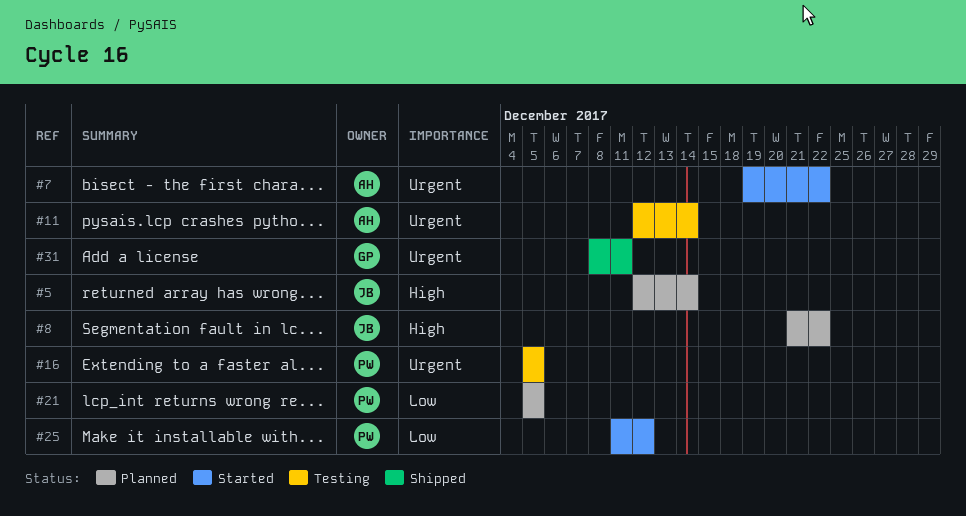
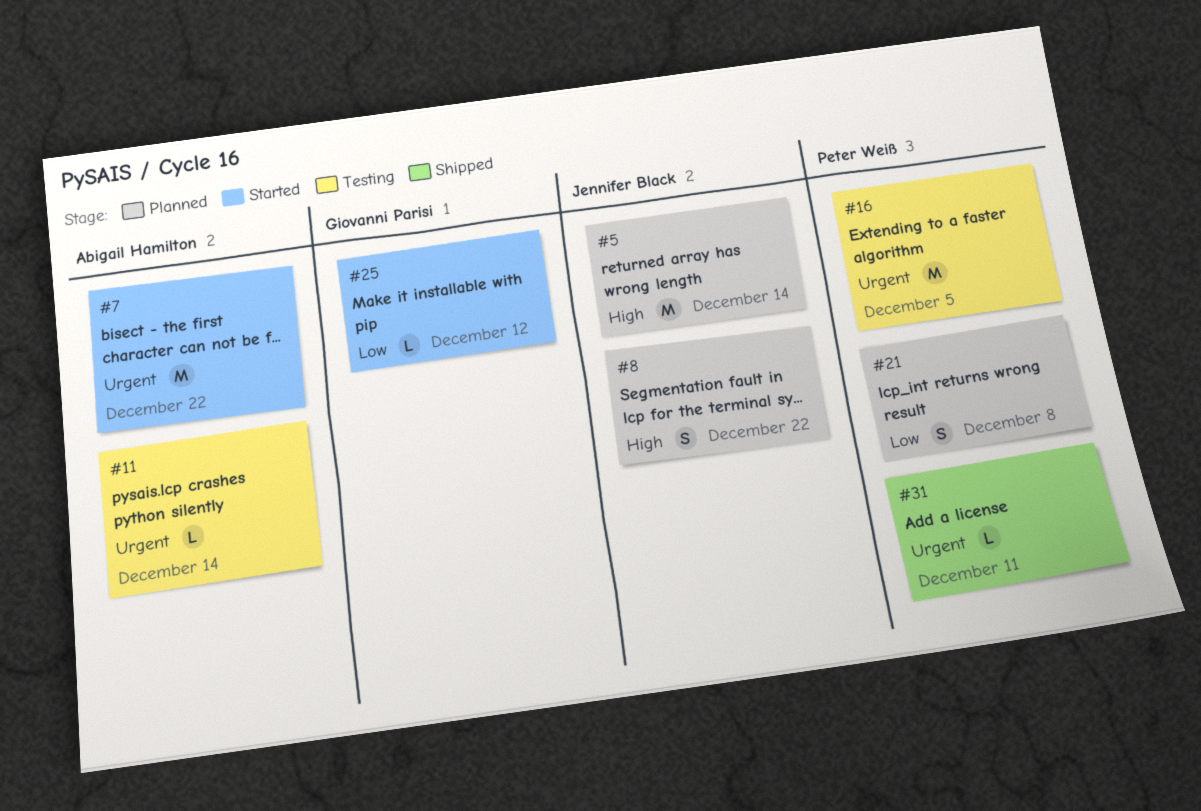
#21, due: Dec 5 -> Dec 8
#25, owner: Peter Weiß -> Giovanni Parisi
#31, owner: Giovanni Parisi -> Peter Weiß

